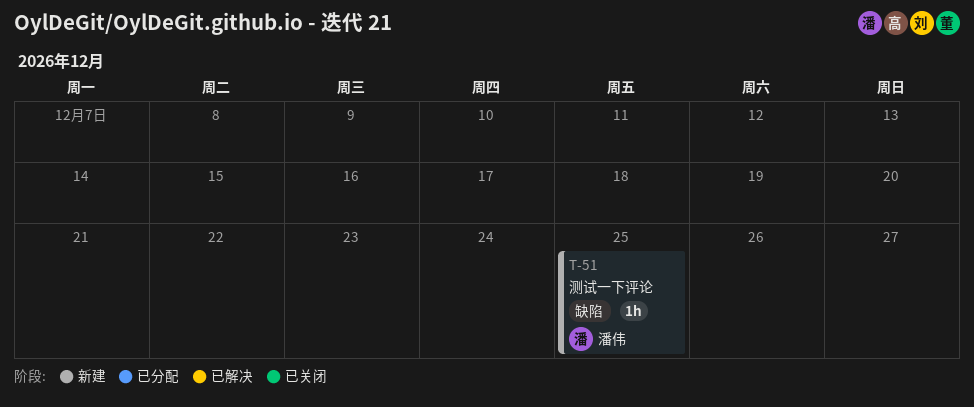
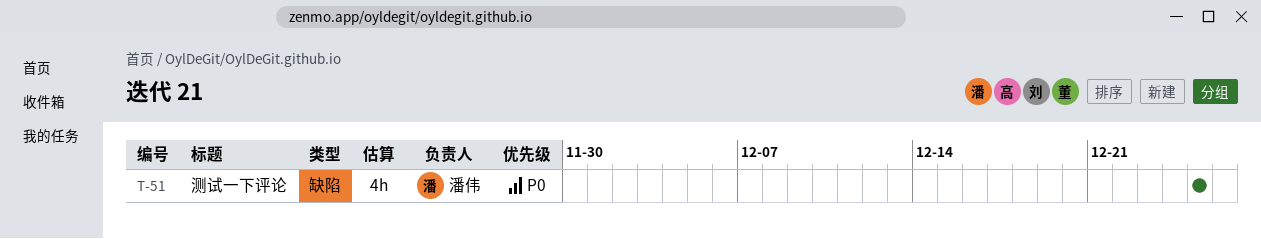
T-51, estimate: 1h -> 4h

